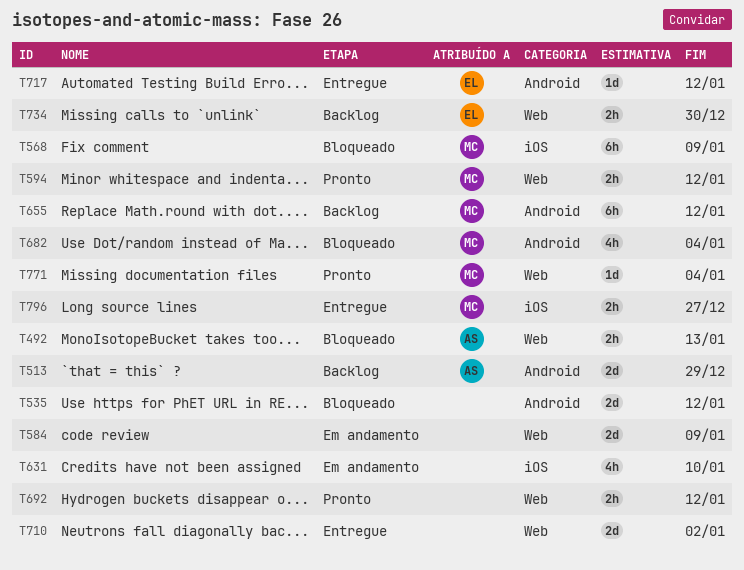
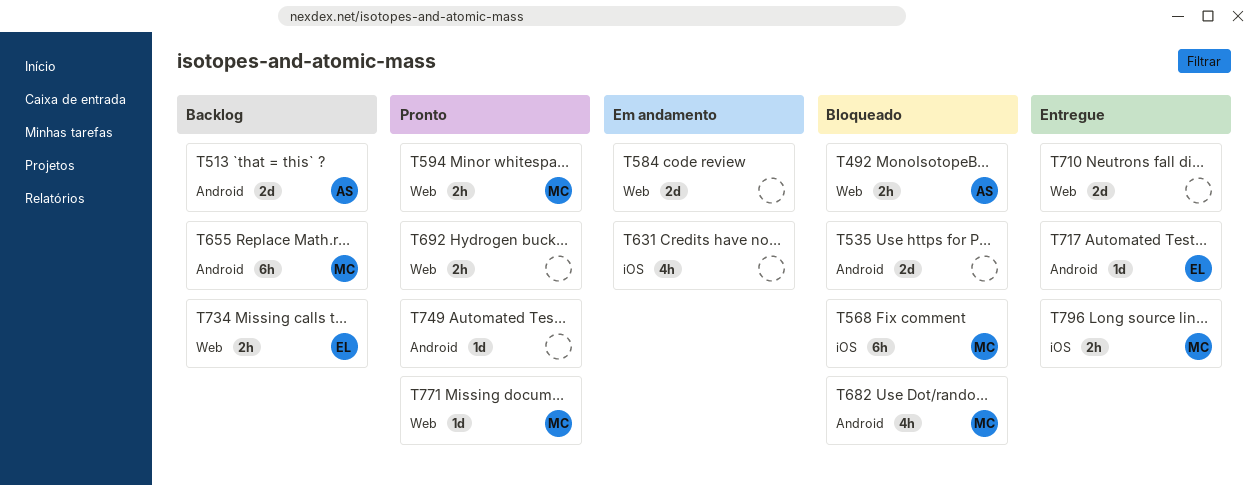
T749: none -> present

